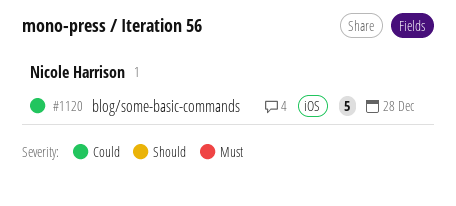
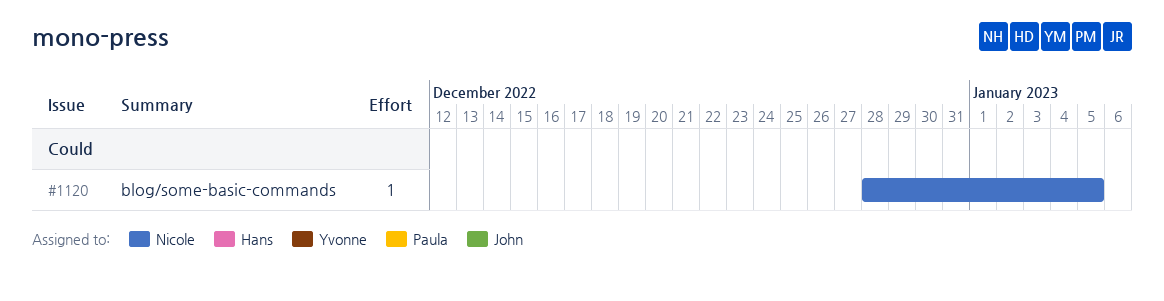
#1120, estimate: 5 -> 1
#1120, due: Dec 28 -> Jan 5

